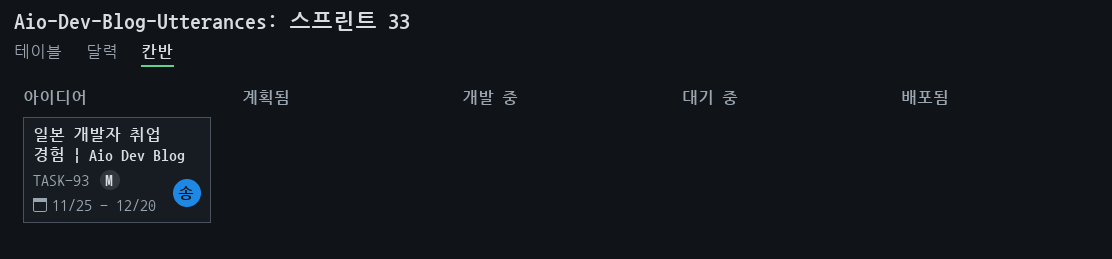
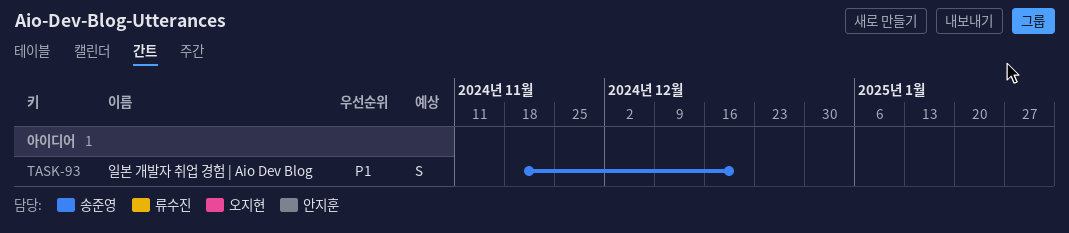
TASK-93, estimate: M -> S
TASK-93, start: Nov 25 -> Nov 18

